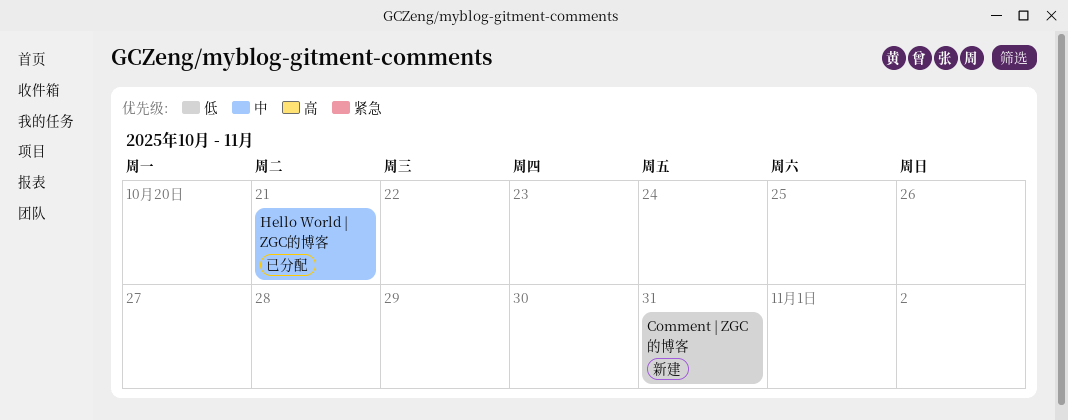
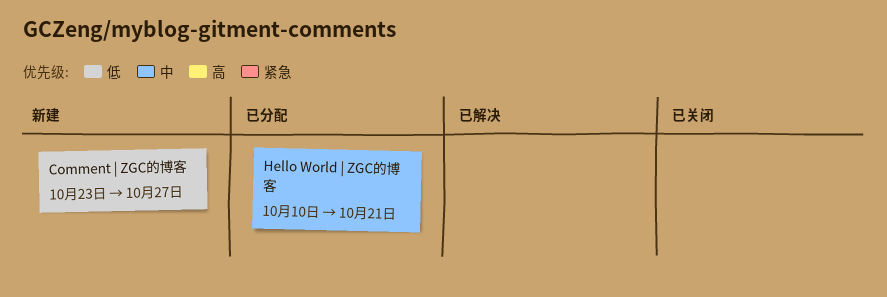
Comment | ZGC的博客, due: Oct 31 -> Oct 27

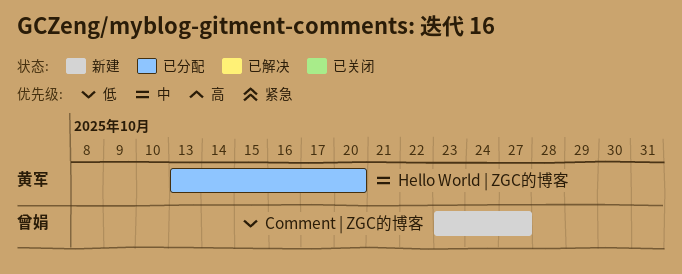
Hello World | ZGC的博客, start: Oct 10 -> Oct 13
Hello World | ZGC的博客, due: Oct 21 -> Oct 20

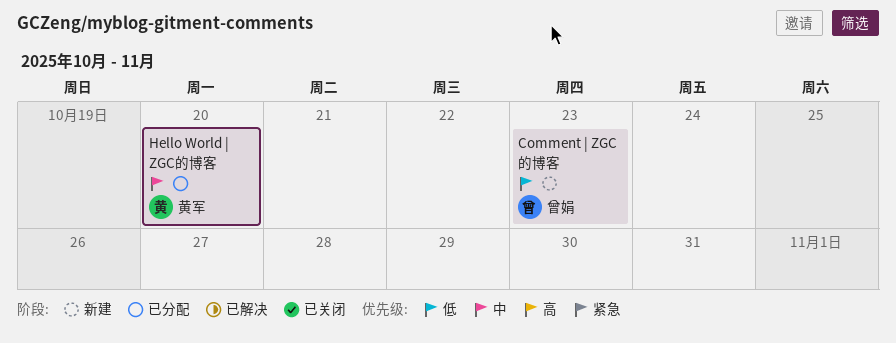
Comment | ZGC的博客, due: Oct 27 -> Oct 23

